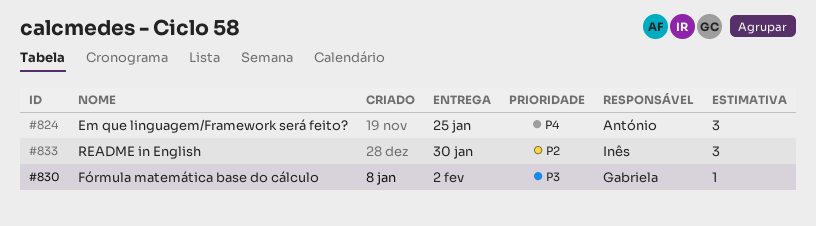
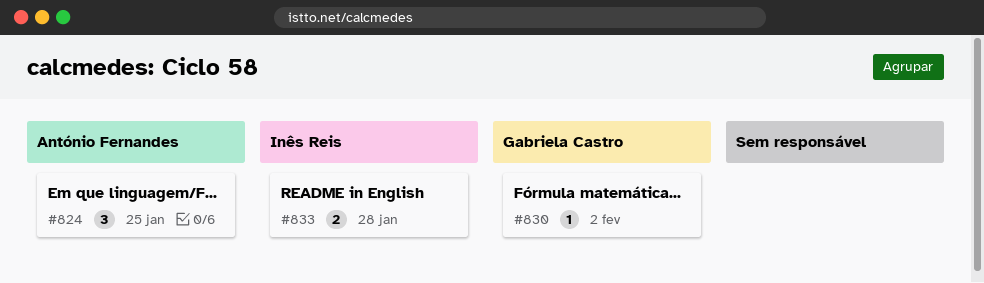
#833, estimate: 3 -> 2
#833, due: Jan 30 -> Jan 28

